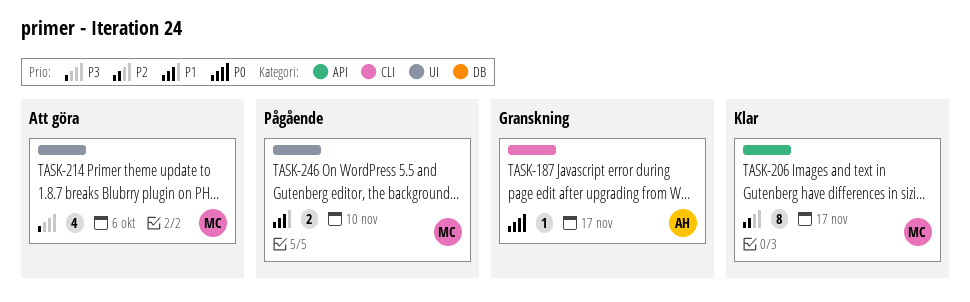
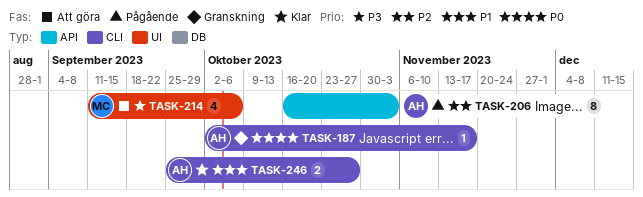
TASK-206, status: Klar -> Pågående
TASK-206, owner: MC -> AH
TASK-206, due: Nov 17 -> Nov 3
TASK-246, status: Pågående -> Klar
TASK-246, owner: MC -> AH
TASK-246, label: UI -> CLI
TASK-246, due: Nov 10 -> Oct 27

